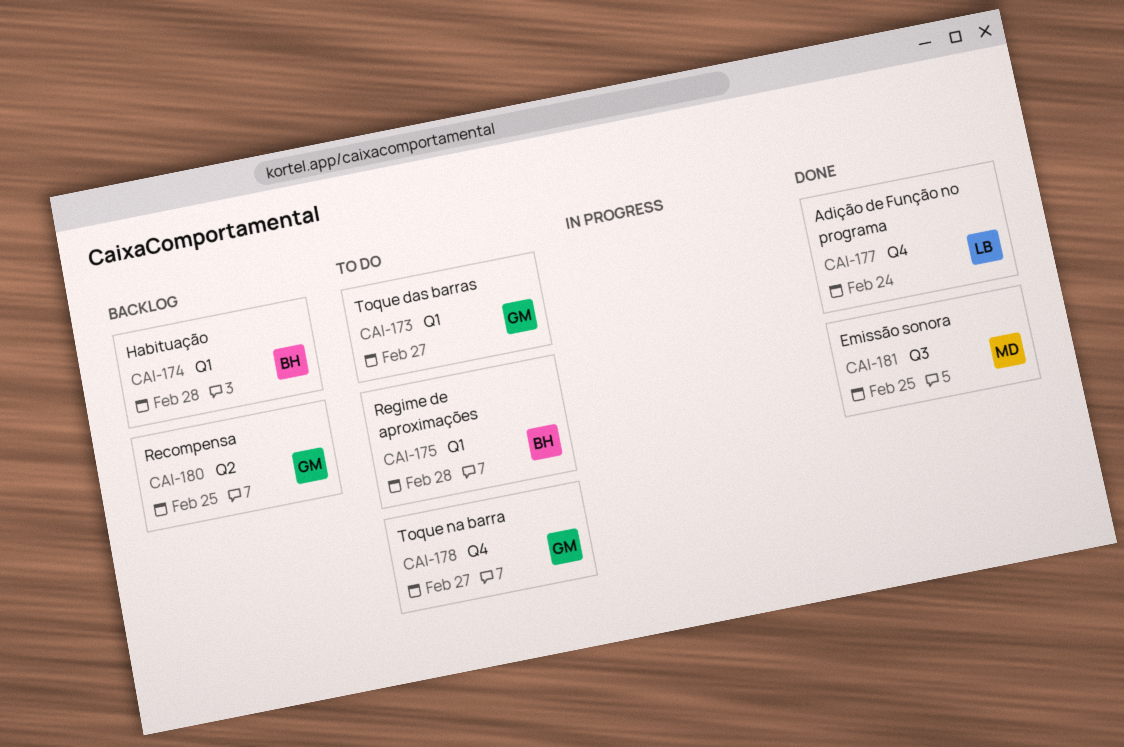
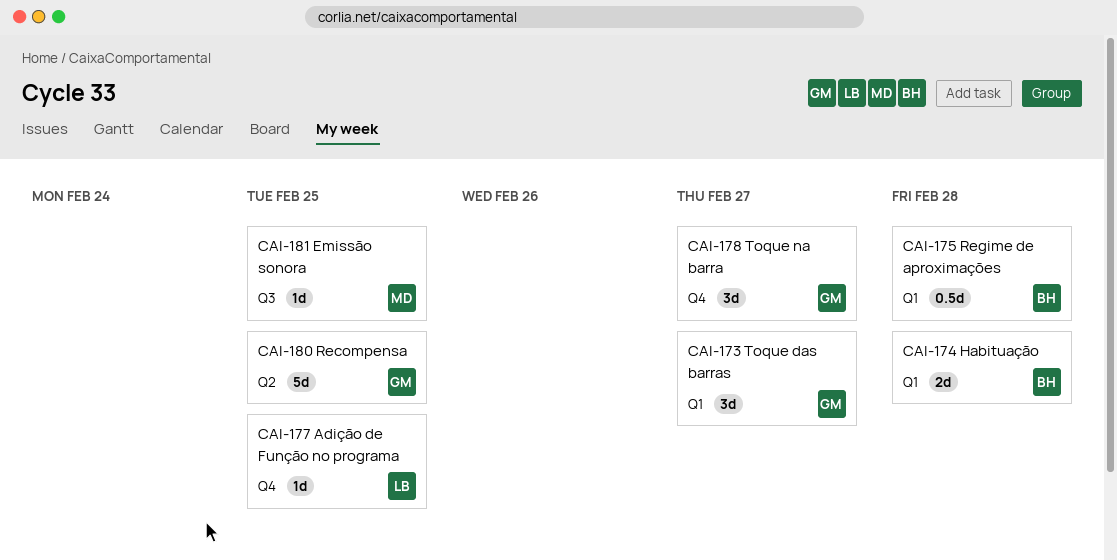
CAI-177, due: Feb 24 -> Feb 25

